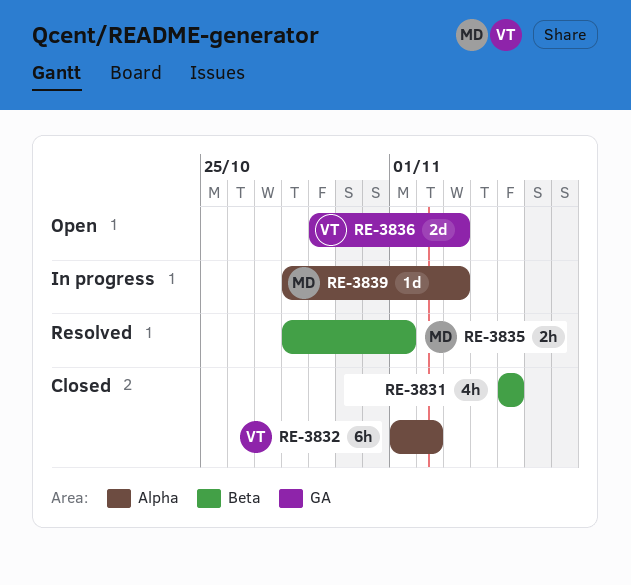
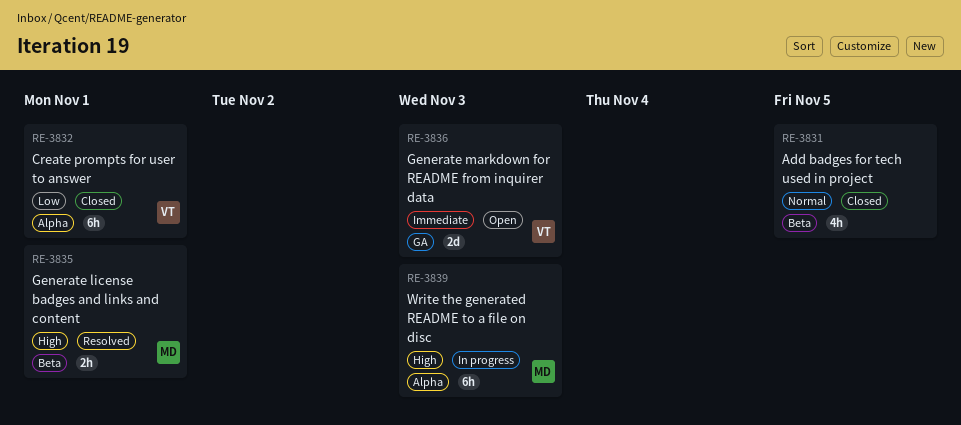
RE-3832, due: Nov 2 -> Nov 1
RE-3839, estimate: 1d -> 6h

